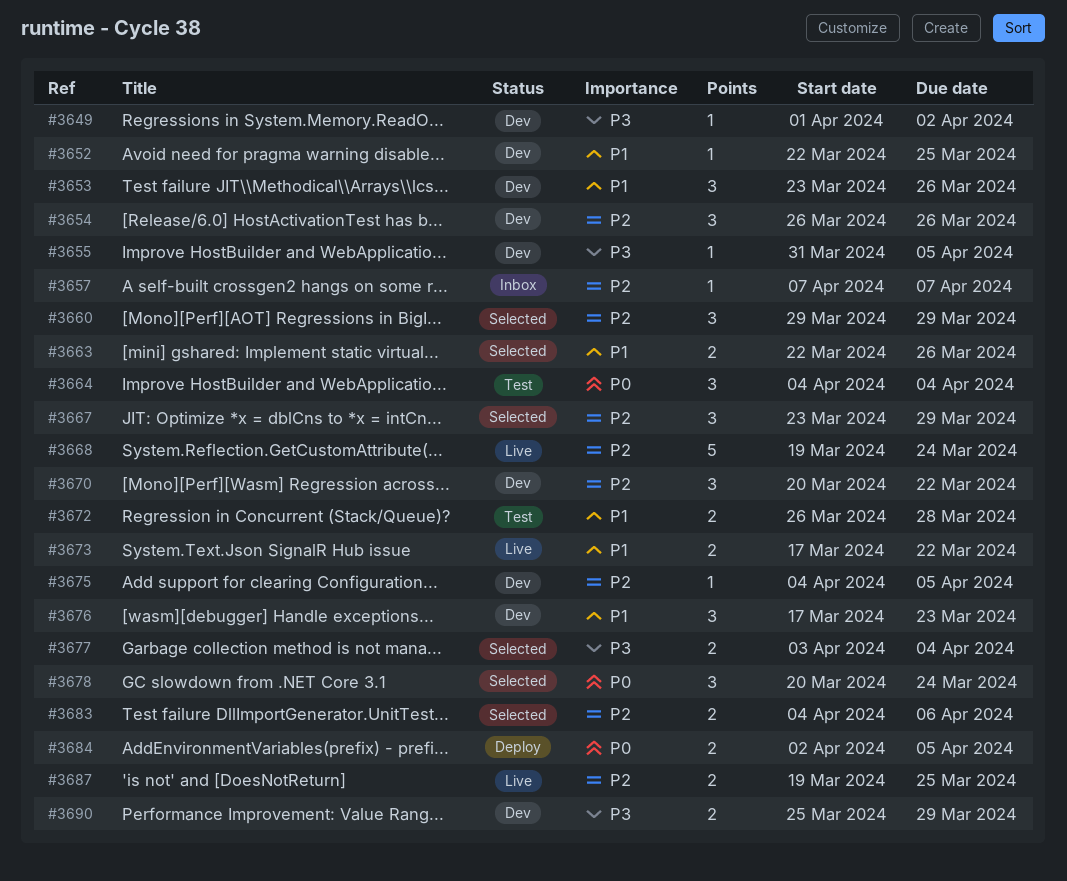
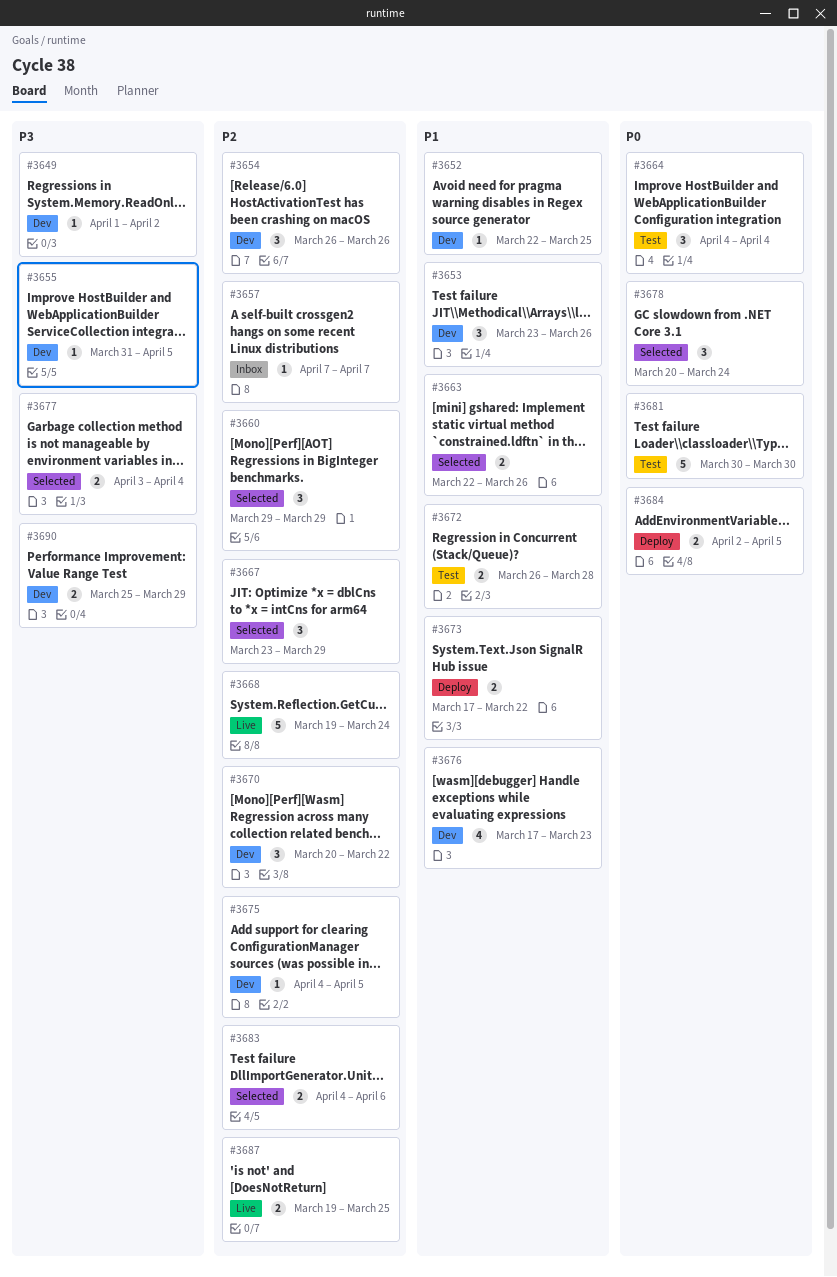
#3673, status: Live -> Deploy
#3676, estimate: 3 -> 4
#3681: none -> present

